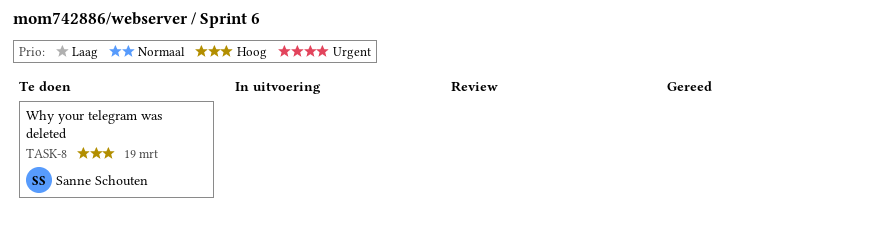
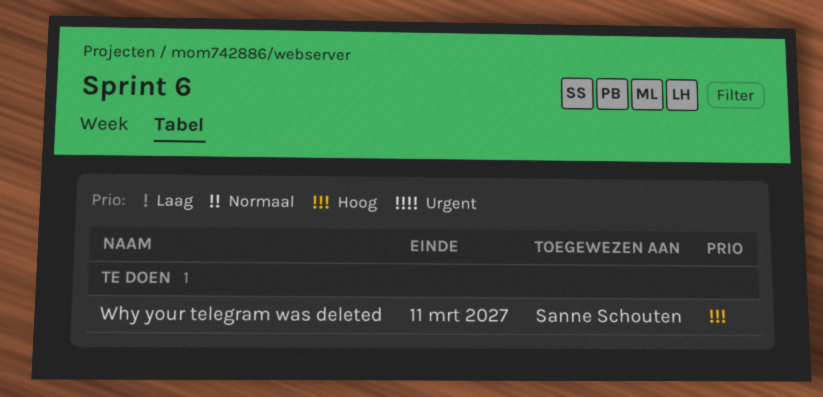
Why your telegram was deleted, due: Mar 19 -> Mar 11

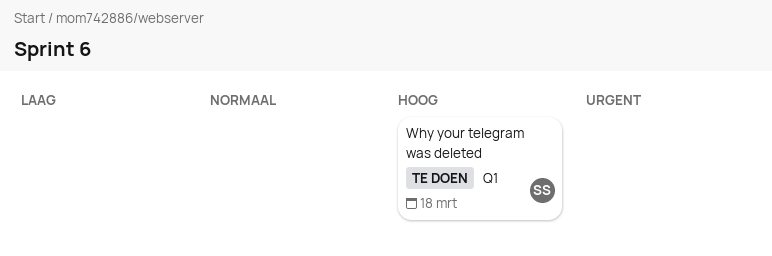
Why your telegram was deleted, due: Mar 11 -> Mar 18

